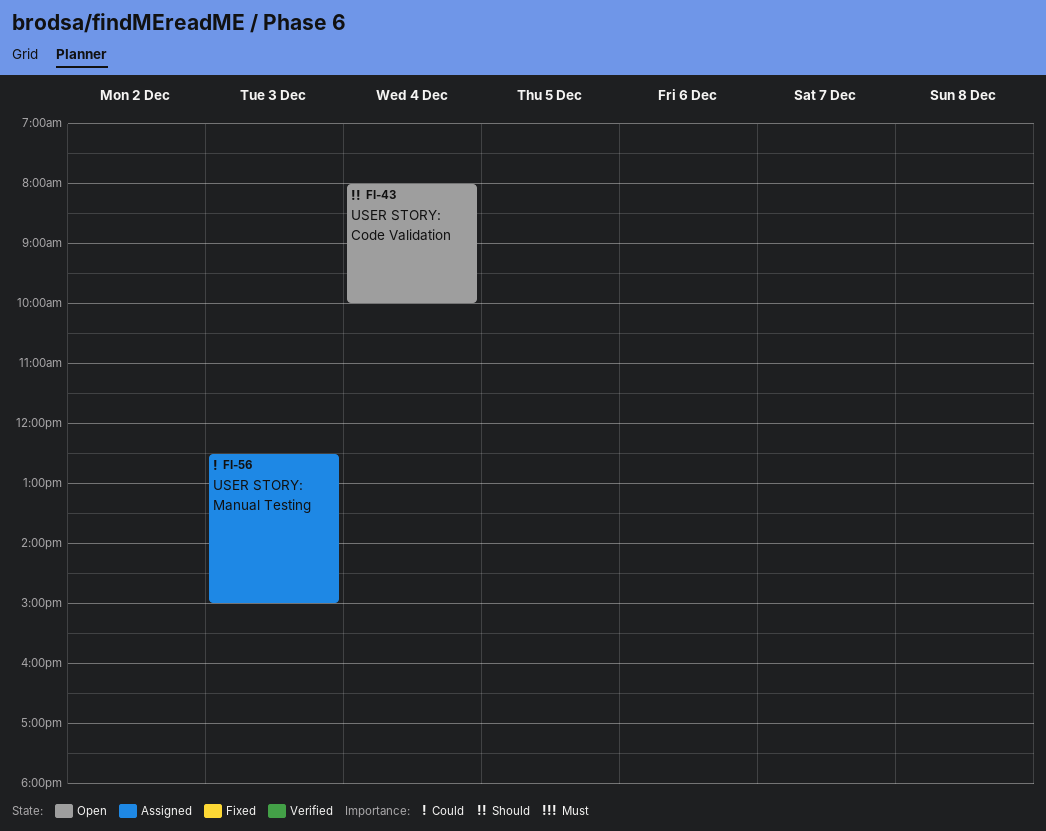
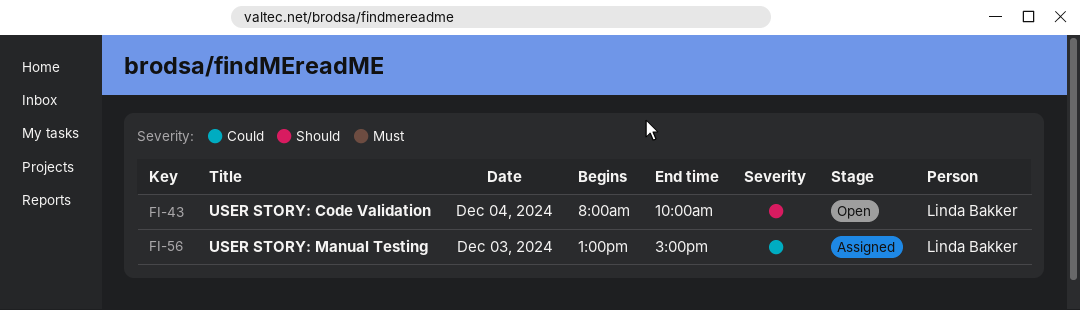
FI-56, begins: 12:30 -> 13:00

